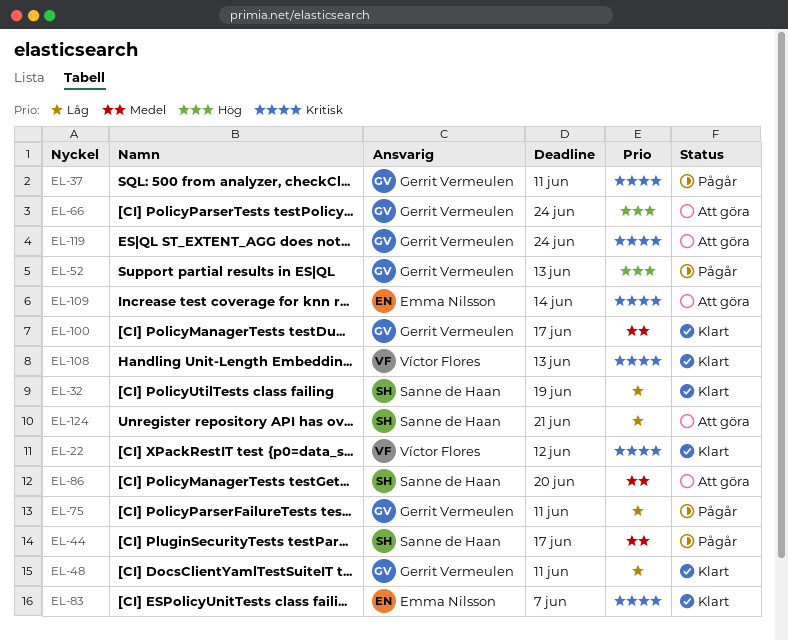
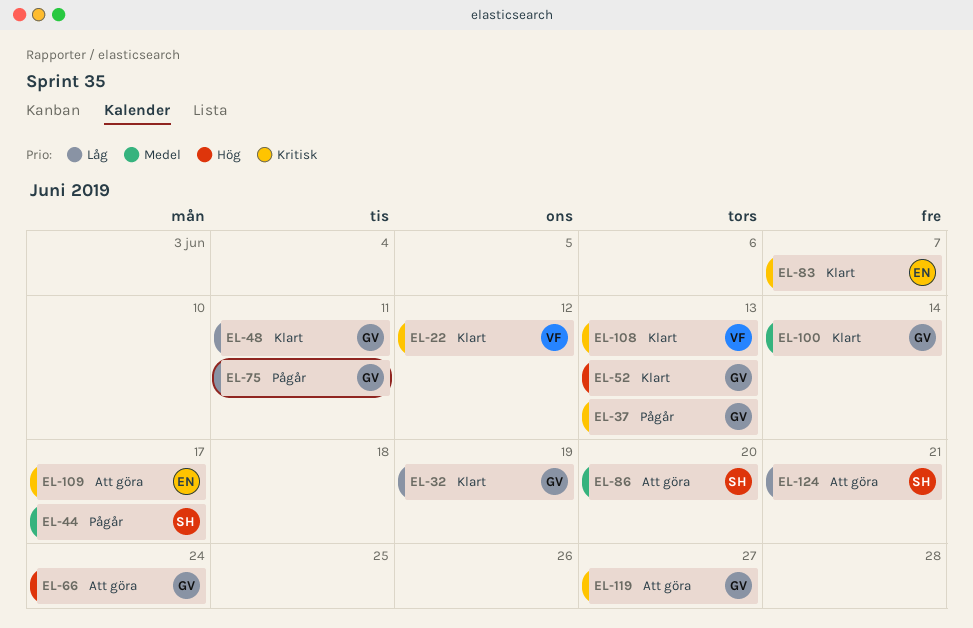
EL-32, owner: Sanne de Haan -> Gerrit Vermeulen
EL-37, due: Jun 11 -> Jun 13
EL-52, status: Pågår -> Klart
EL-100, due: Jun 17 -> Jun 14
EL-109, due: Jun 14 -> Jun 17
EL-119, due: Jun 24 -> Jun 27

